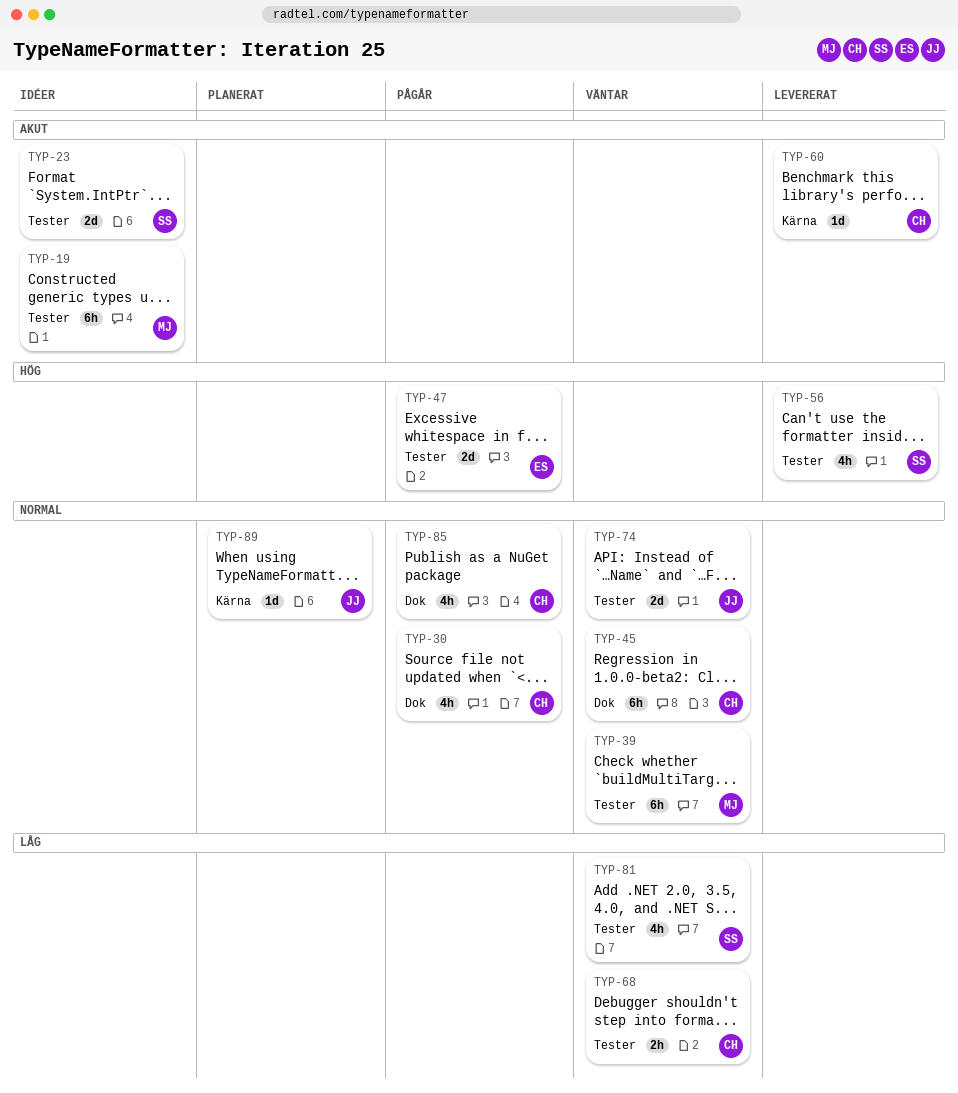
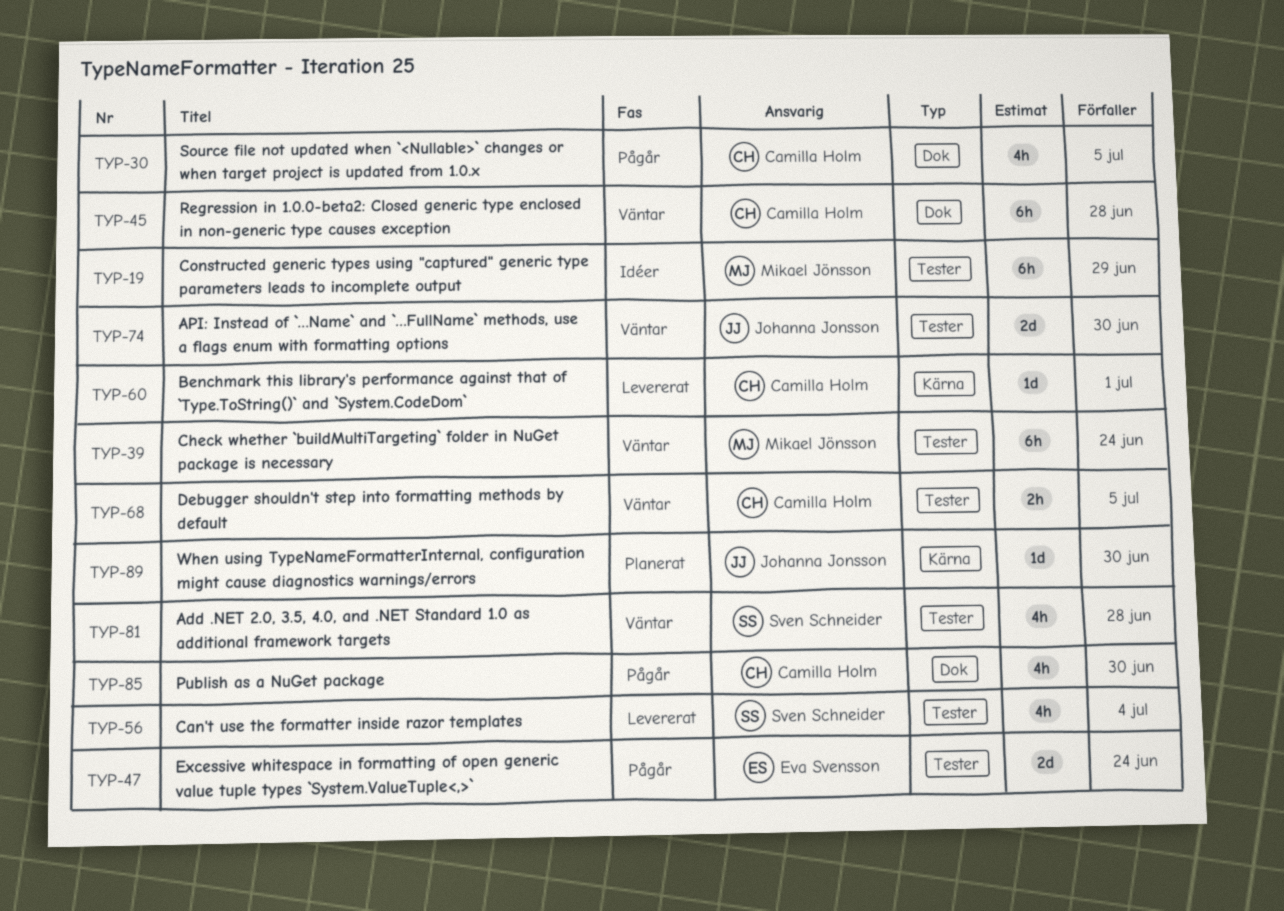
TYP-23: present -> none

